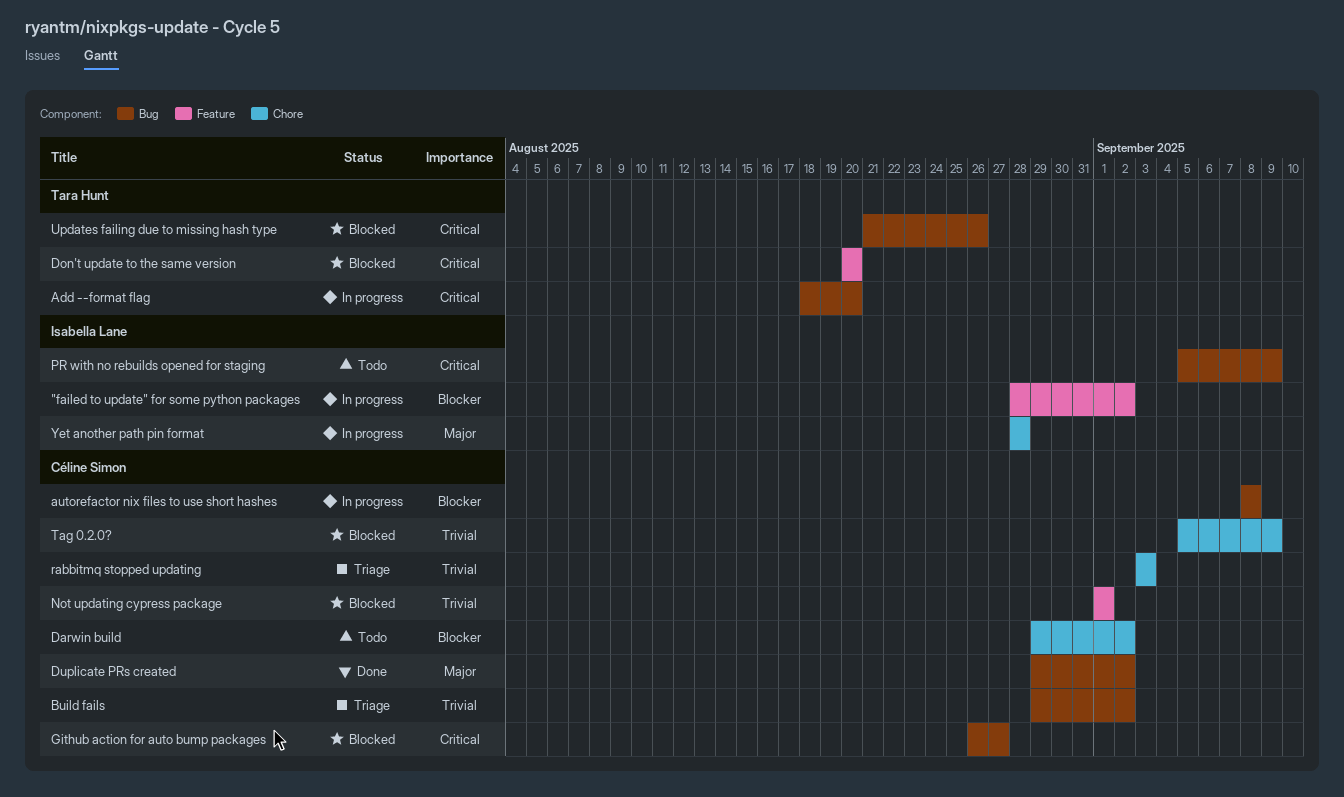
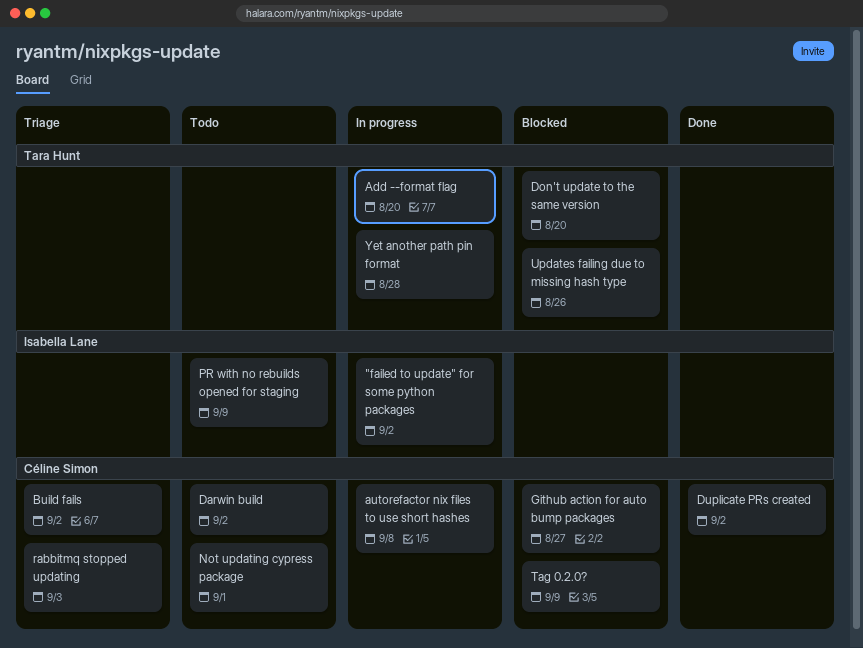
Not updating cypress package, status: Blocked -> Todo
Yet another path pin format, owner: Isabella Lane -> Tara Hunt

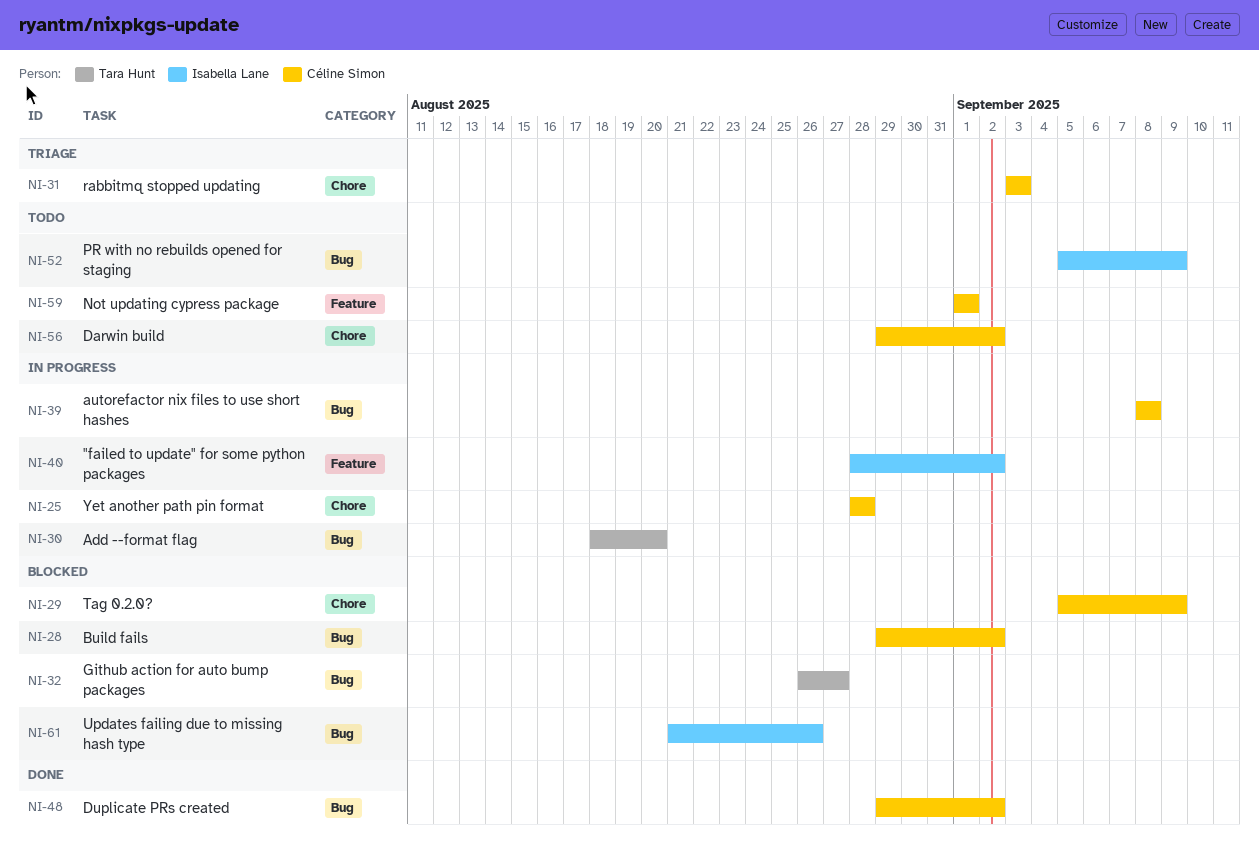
Build fails, status: Triage -> Blocked
Don't update to the same version: present -> none
Github action for auto bump packages, owner: Céline Simon -> Tara Hunt
Updates failing due to missing hash type, owner: Tara Hunt -> Isabella Lane
Yet another path pin format, owner: Tara Hunt -> Céline Simon

